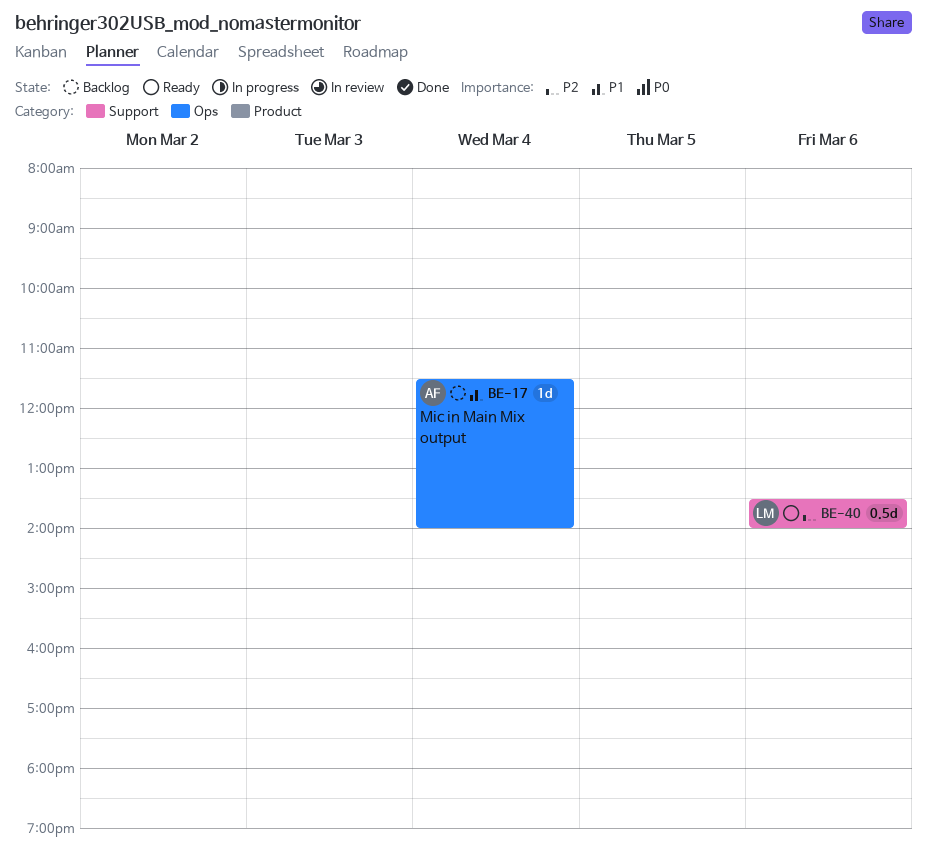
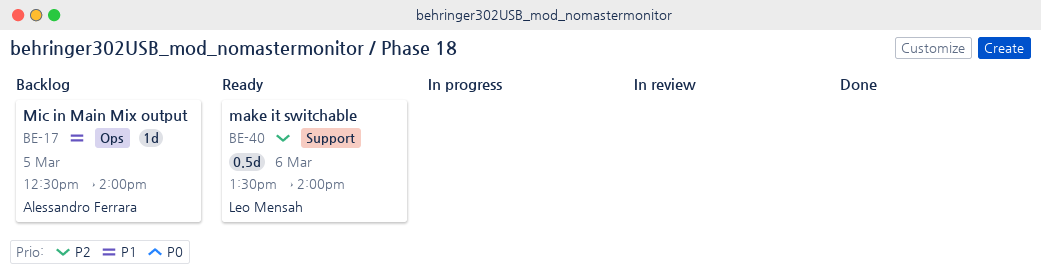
BE-17, day: Mar 4 -> Mar 5
BE-17, begins: 11:30 -> 12:30

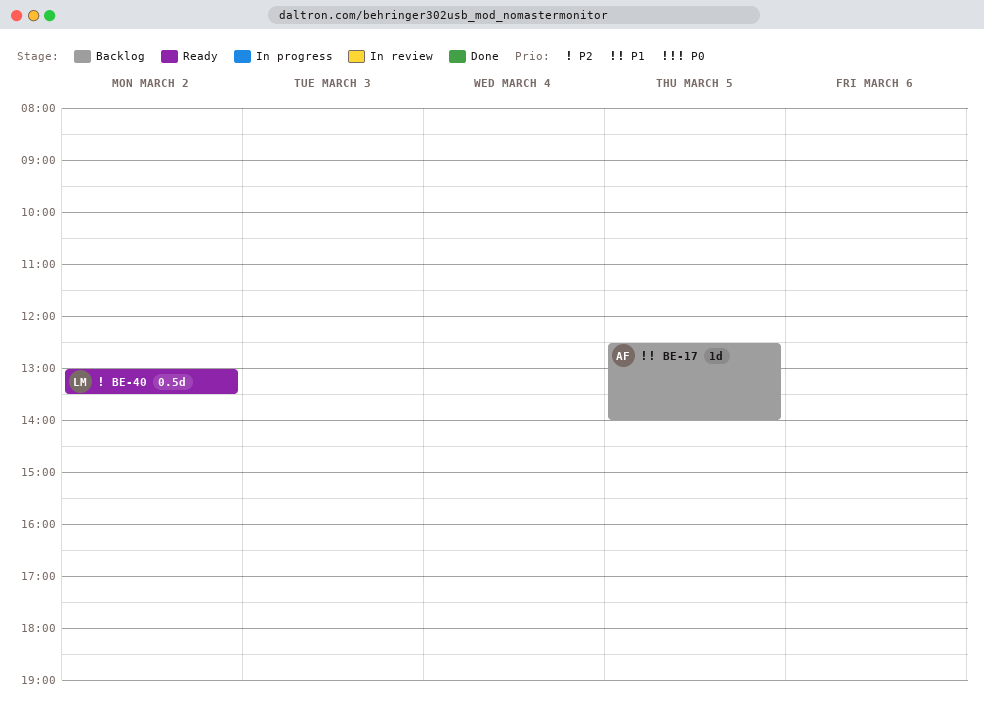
BE-40, day: Mar 6 -> Mar 2
BE-40, begins: 13:30 -> 13:00
BE-40, ends: 14:00 -> 13:30

